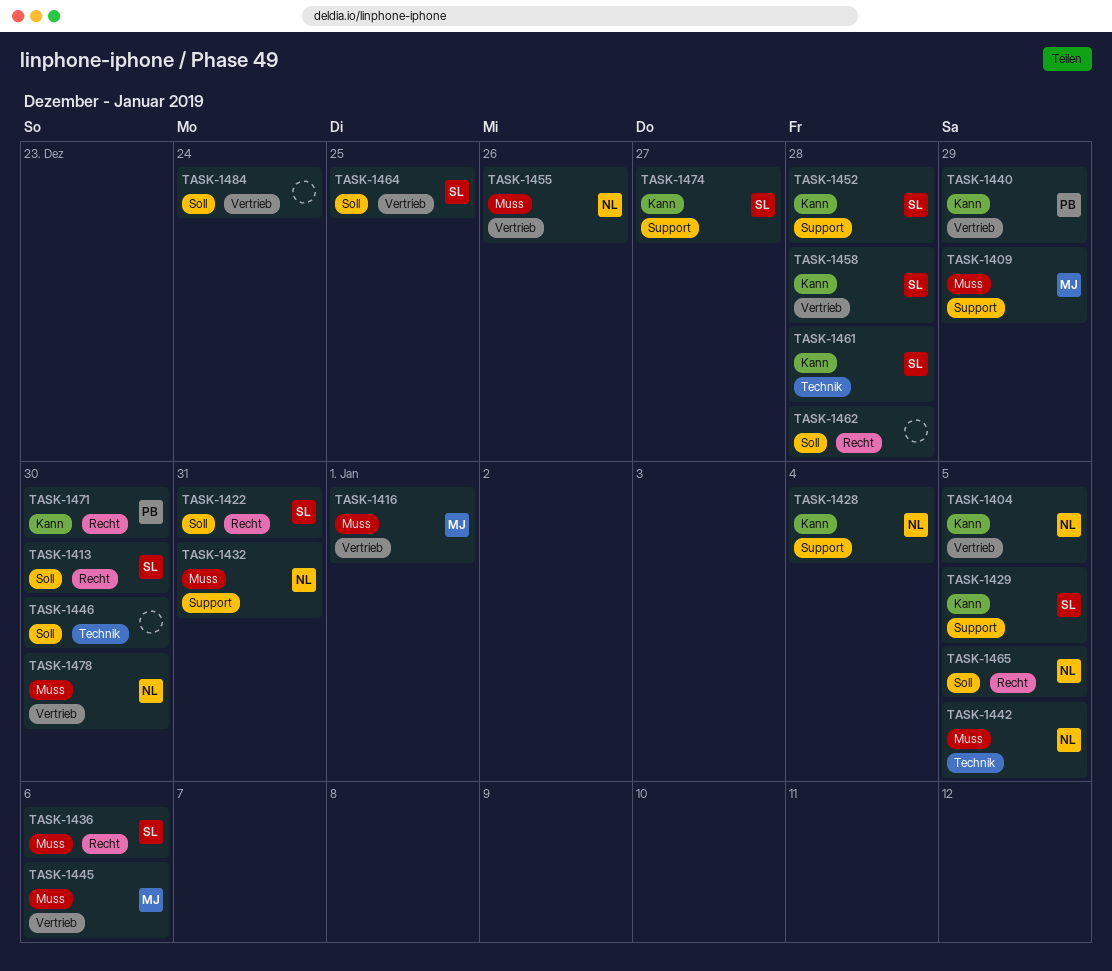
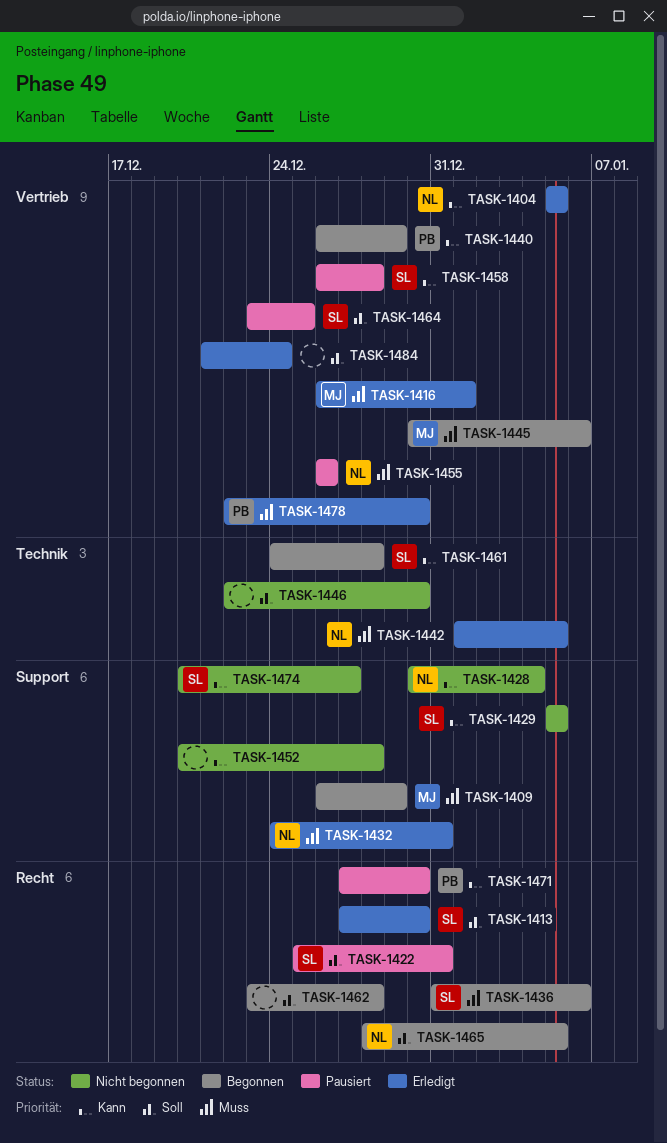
TASK-1452, owner: SL -> none
TASK-1478, owner: NL -> PB

